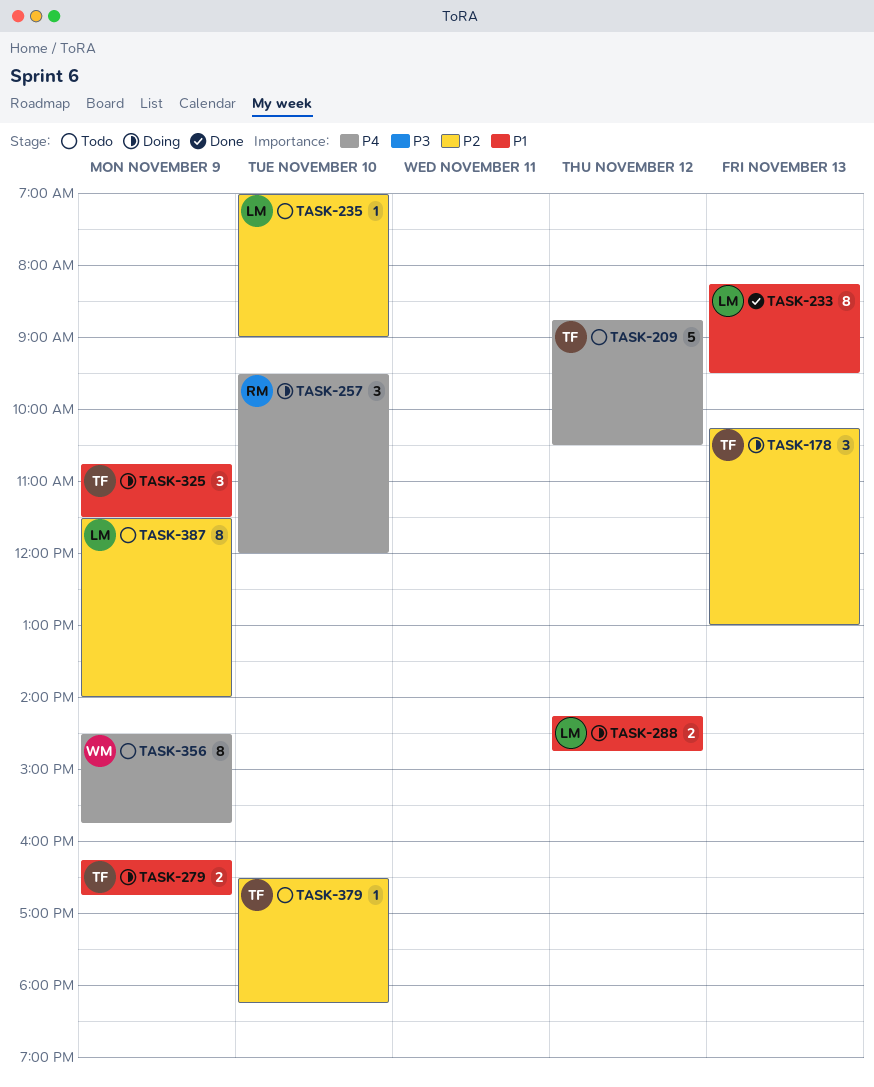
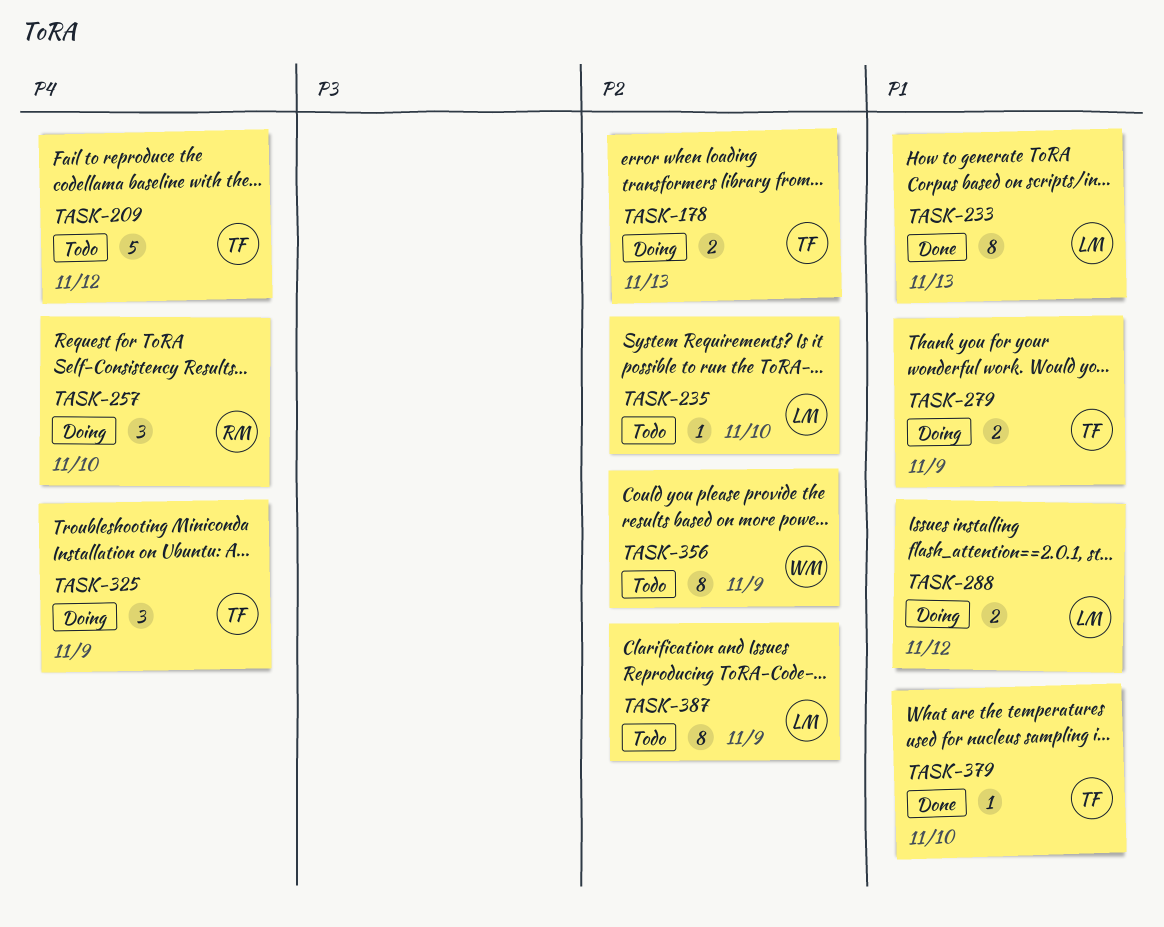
TASK-178, estimate: 3 -> 2
TASK-325, priority: P1 -> P4
TASK-356, priority: P4 -> P2
TASK-379, status: Todo -> Done
TASK-379, priority: P2 -> P1

